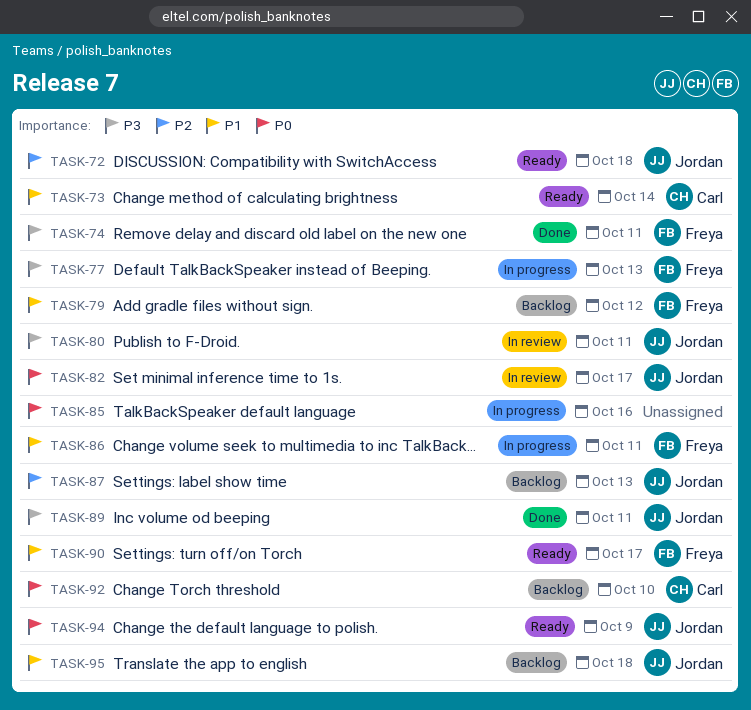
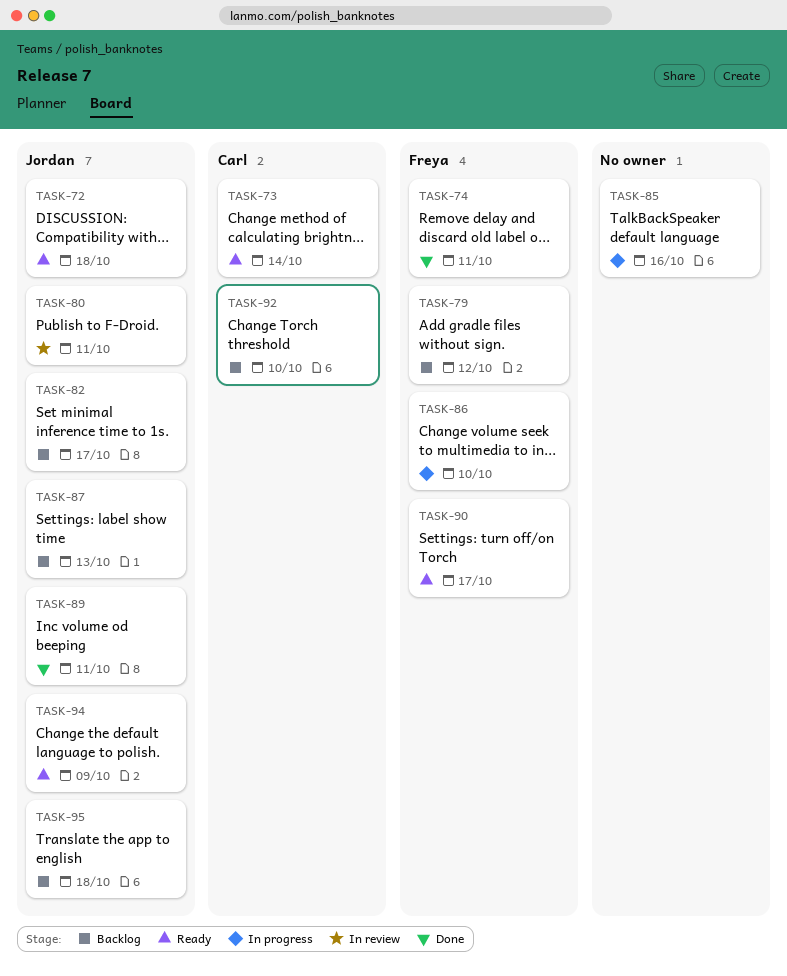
TASK-77: present -> none
TASK-82, status: In review -> Backlog
TASK-86, due: Oct 11 -> Oct 10

